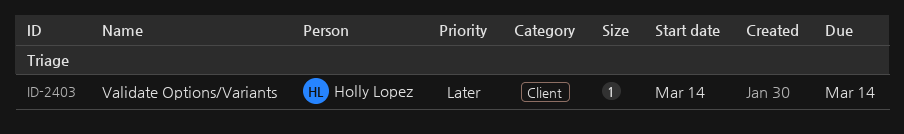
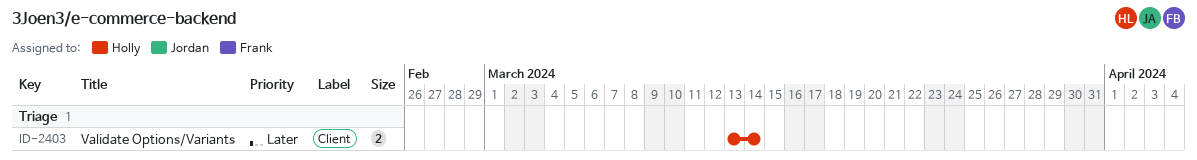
ID-2403, estimate: 1 -> 2
ID-2403, start: Mar 14 -> Mar 13

